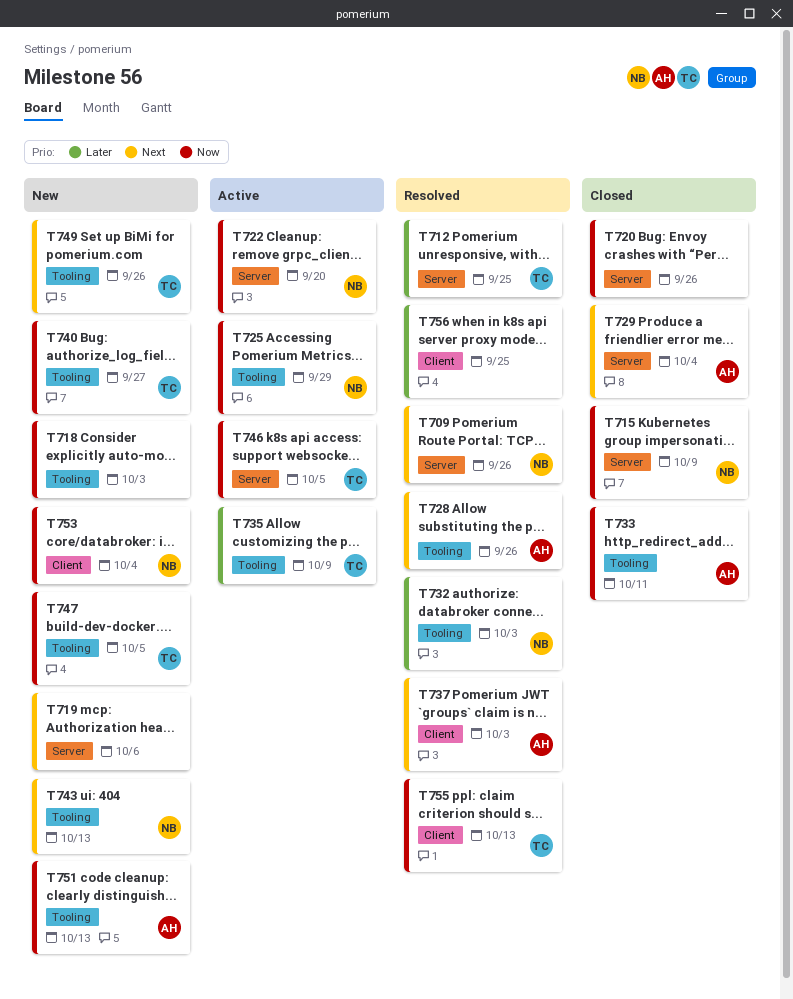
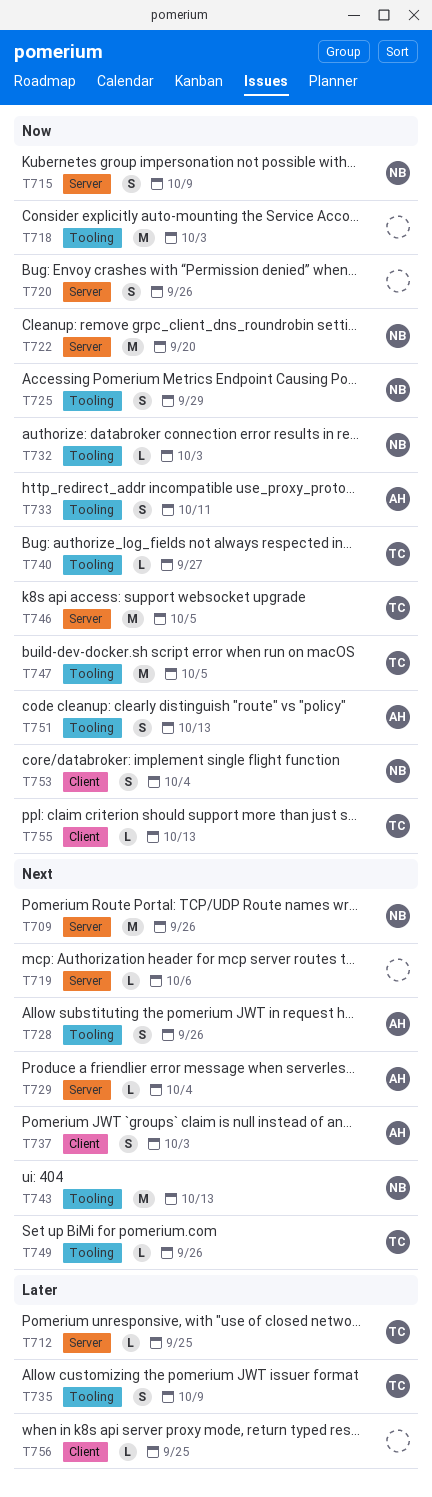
T732, priority: Later -> Now

